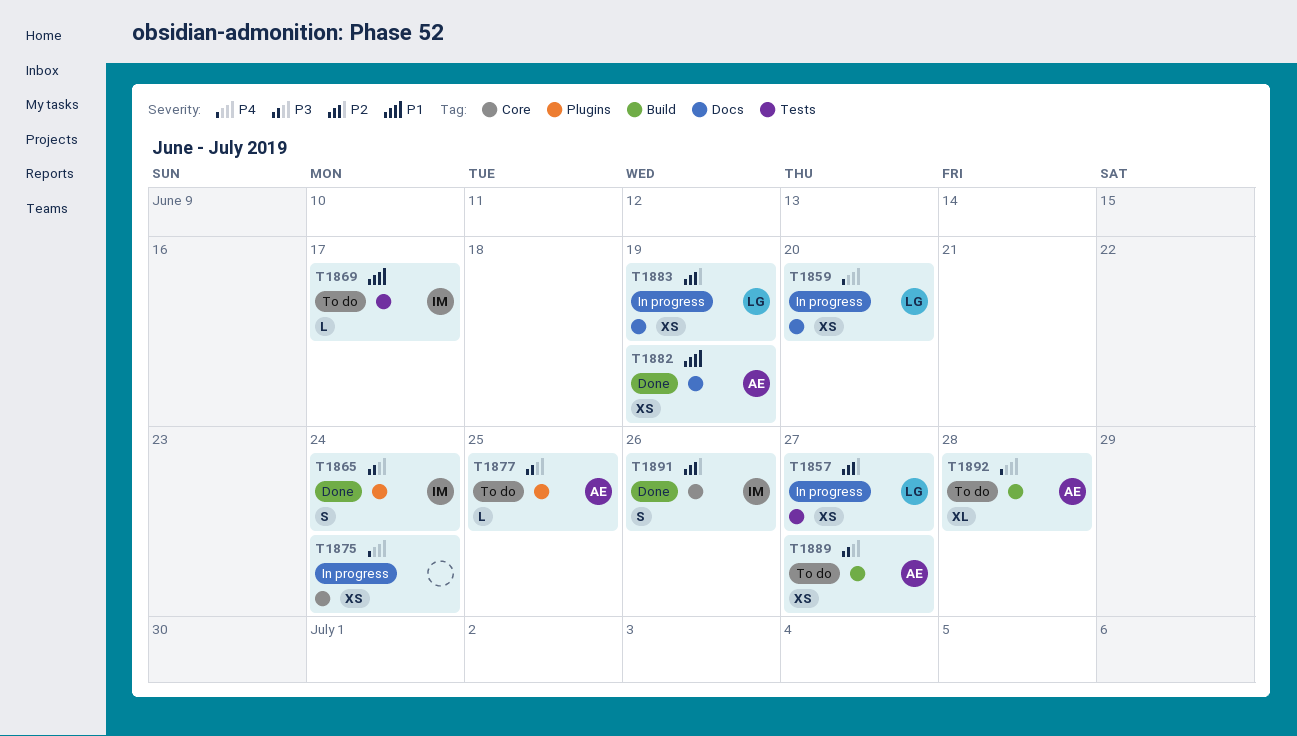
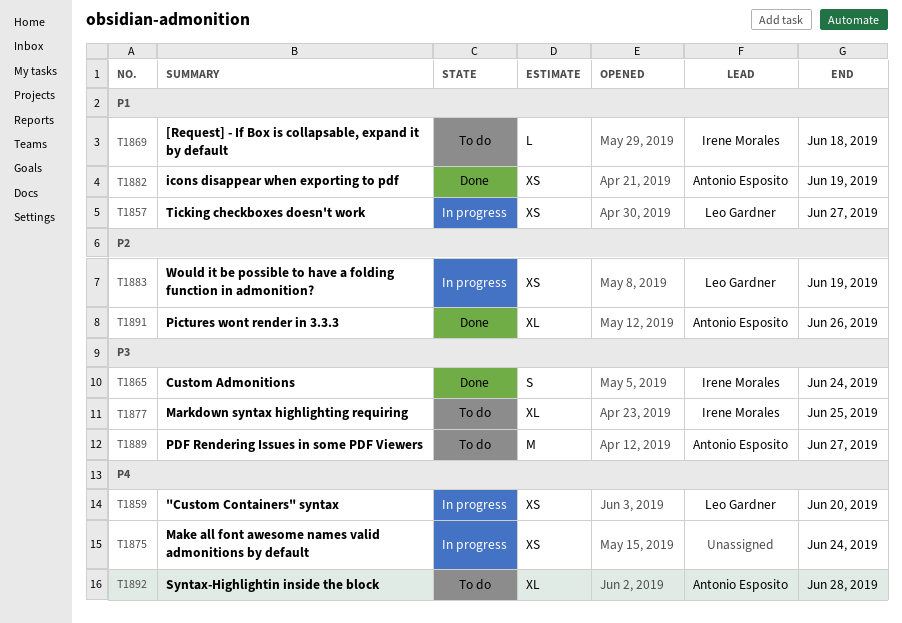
T1857, priority: P2 -> P1
T1869, due: Jun 17 -> Jun 18
T1877, owner: Antonio Esposito -> Irene Morales
T1877, estimate: L -> XL
T1889, estimate: XS -> M
T1891, owner: Irene Morales -> Antonio Esposito
T1891, estimate: S -> XL

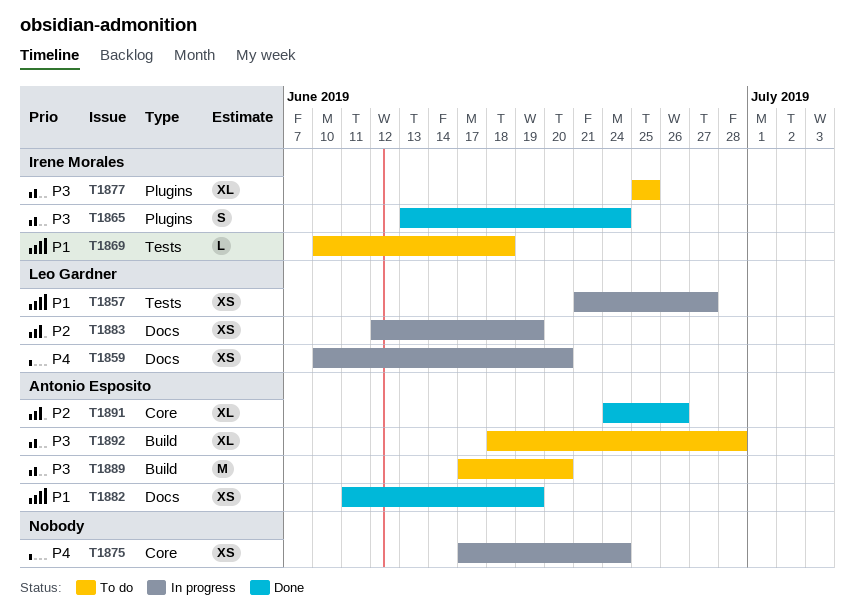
T1889, due: Jun 27 -> Jun 20
T1892, priority: P4 -> P3

